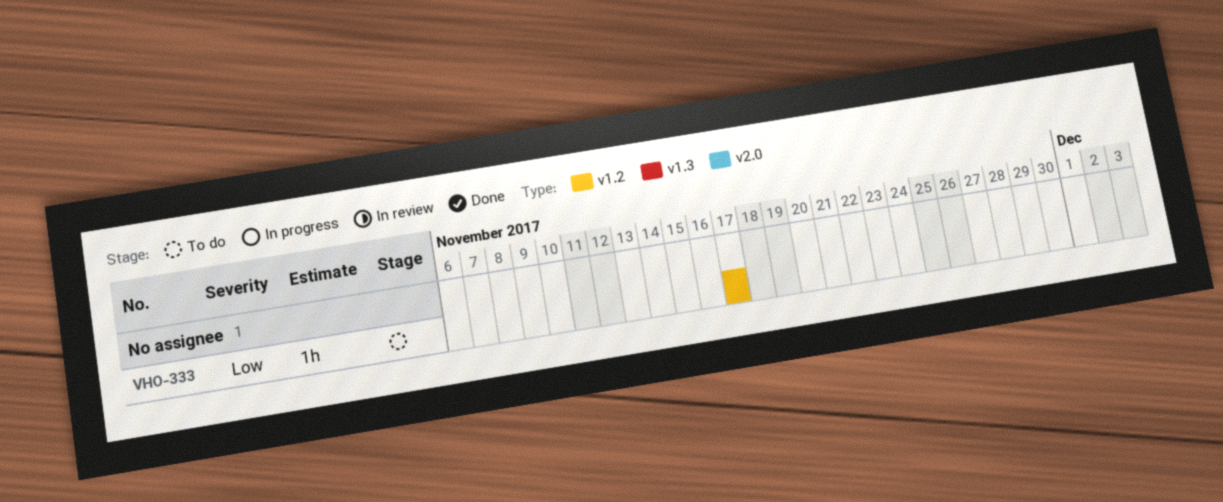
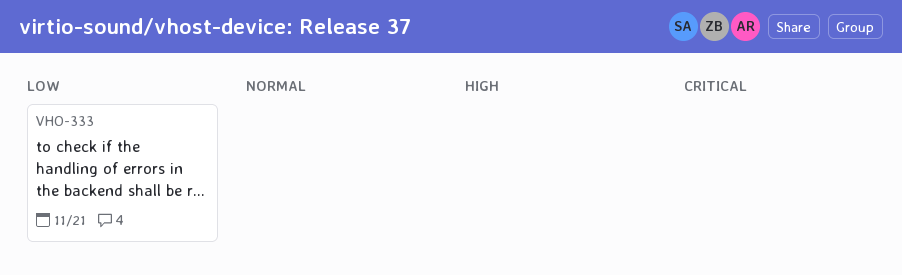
VHO-333, due: Nov 17 -> Nov 21

